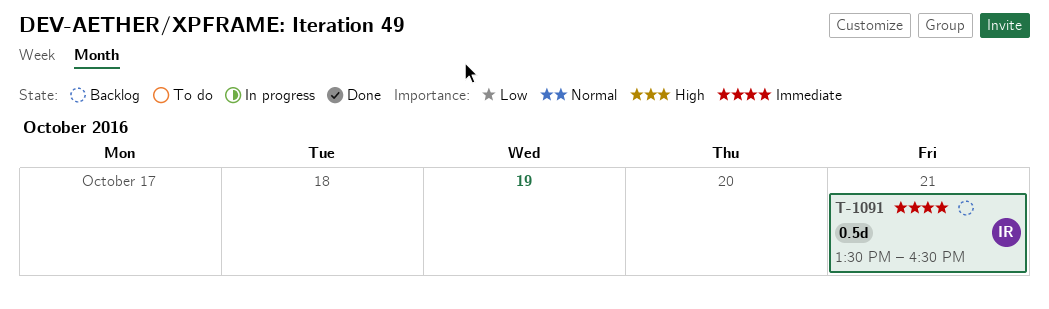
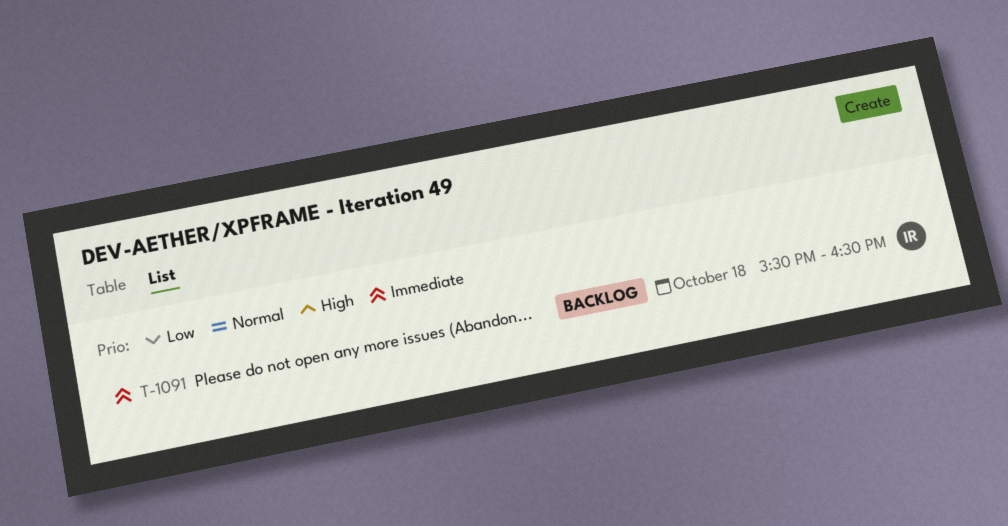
T-1091, day: Oct 21 -> Oct 18
T-1091, begins: 13:30 -> 15:30

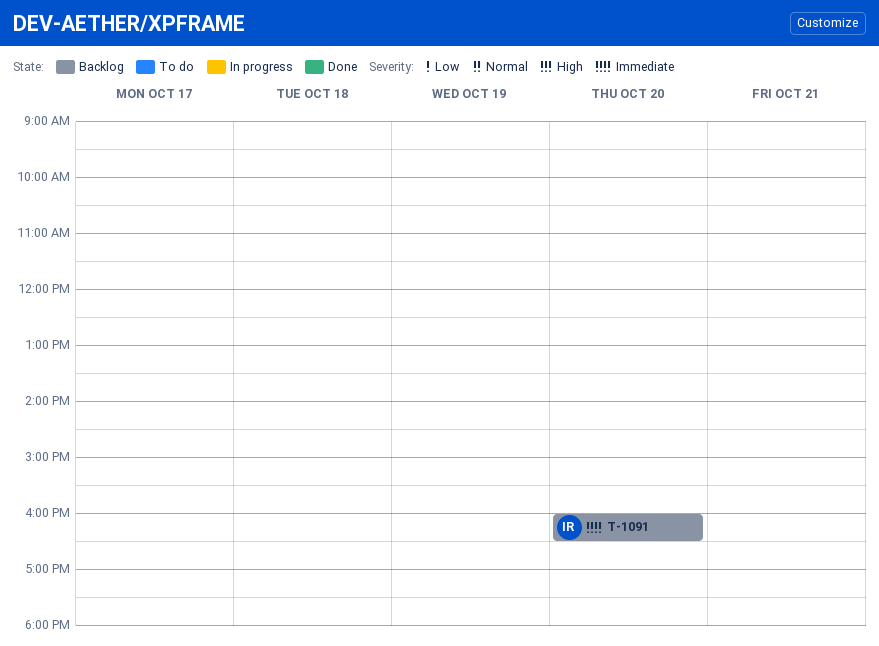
T-1091, day: Oct 18 -> Oct 20
T-1091, begins: 15:30 -> 16:00

